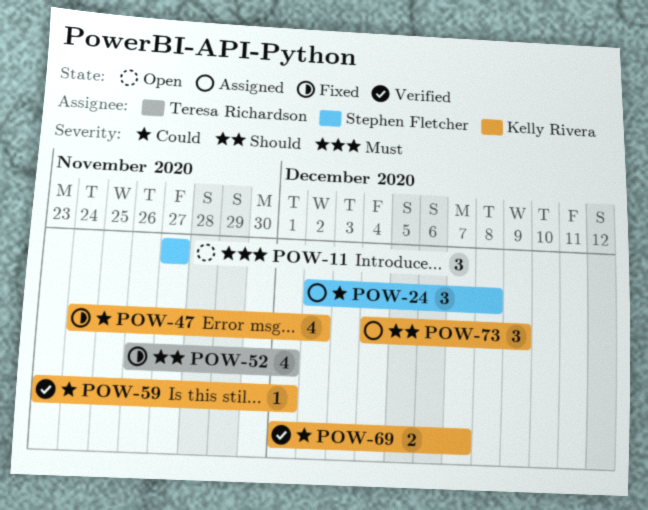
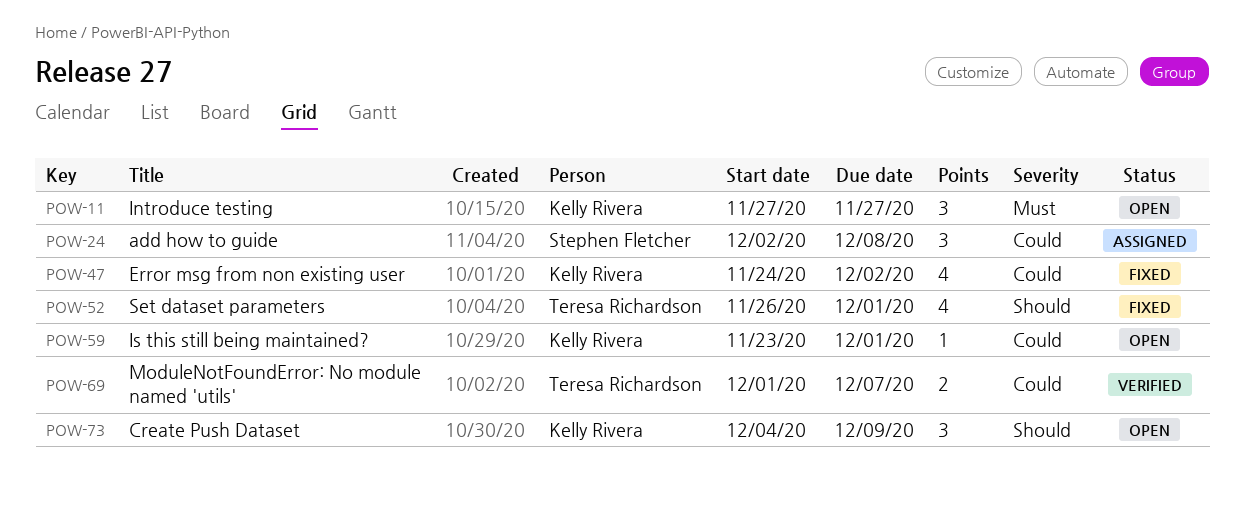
POW-11, owner: Stephen Fletcher -> Kelly Rivera
POW-59, status: Verified -> Open
POW-69, owner: Kelly Rivera -> Teresa Richardson
POW-73, status: Assigned -> Open

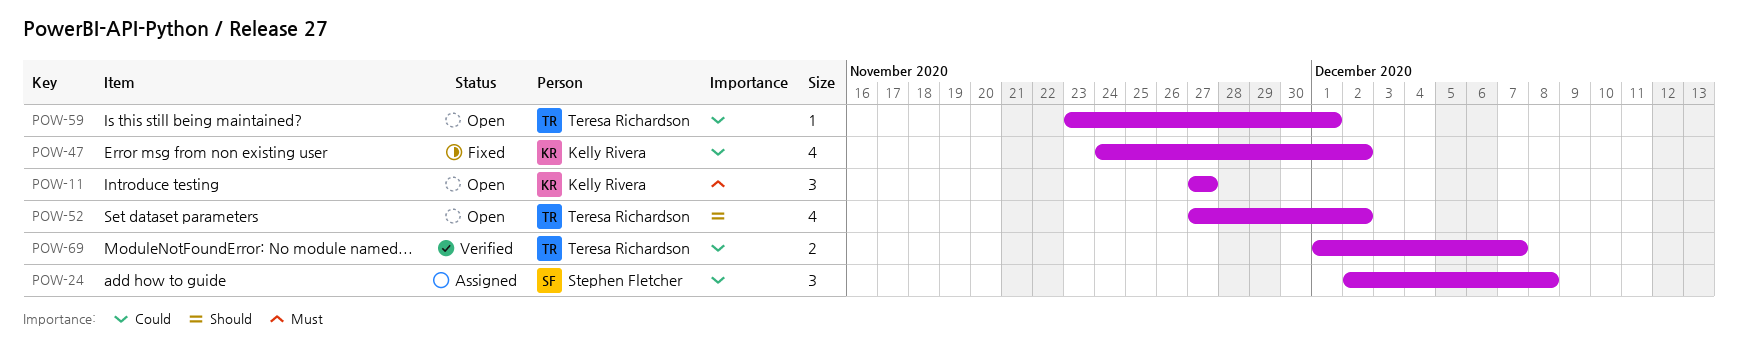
POW-52, status: Fixed -> Open
POW-52, start: Nov 26 -> Nov 27
POW-52, due: Dec 1 -> Dec 2
POW-59, owner: Kelly Rivera -> Teresa Richardson
POW-73: present -> none

